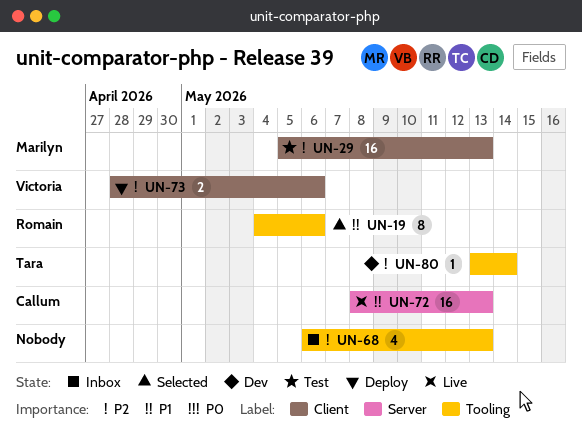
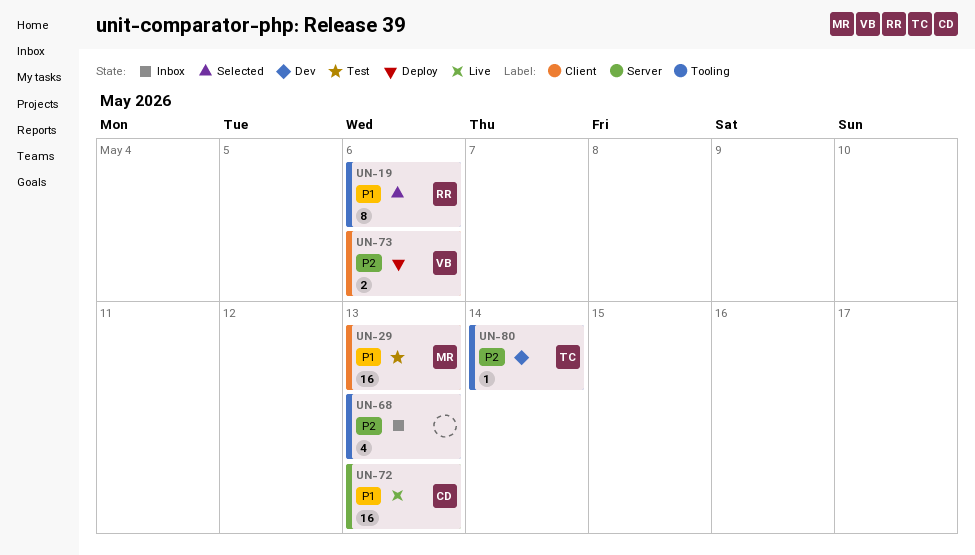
UN-29, priority: P2 -> P1

